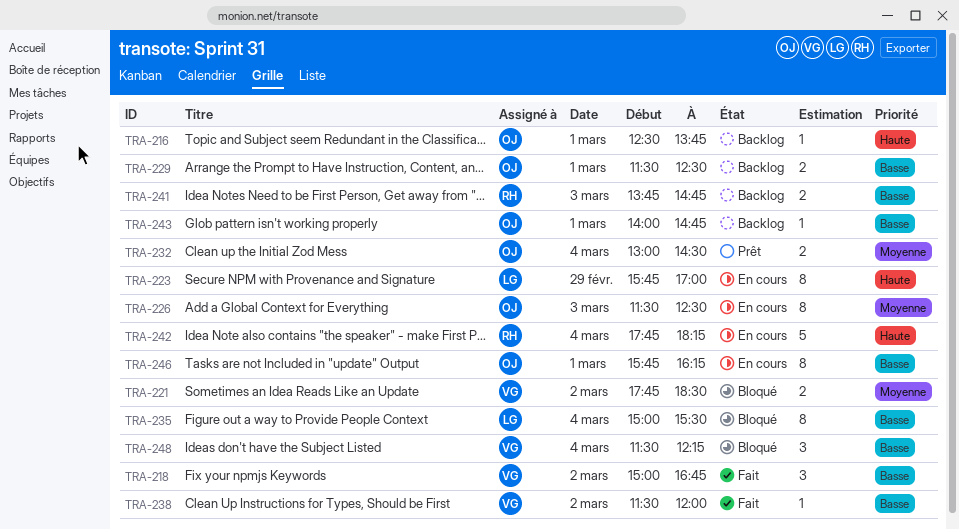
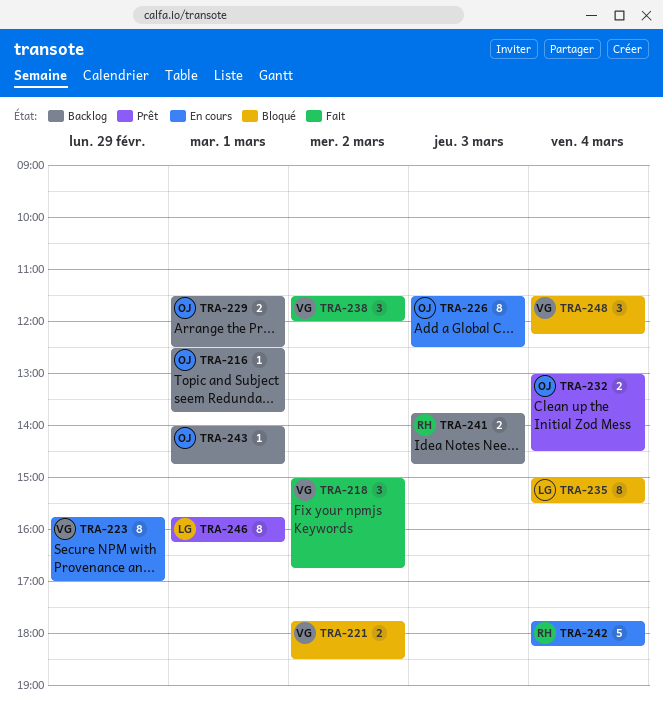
TRA-223, owner: LG -> VG
TRA-238, estimate: 1 -> 3
TRA-246, status: En cours -> Prêt
TRA-246, owner: OJ -> LG

